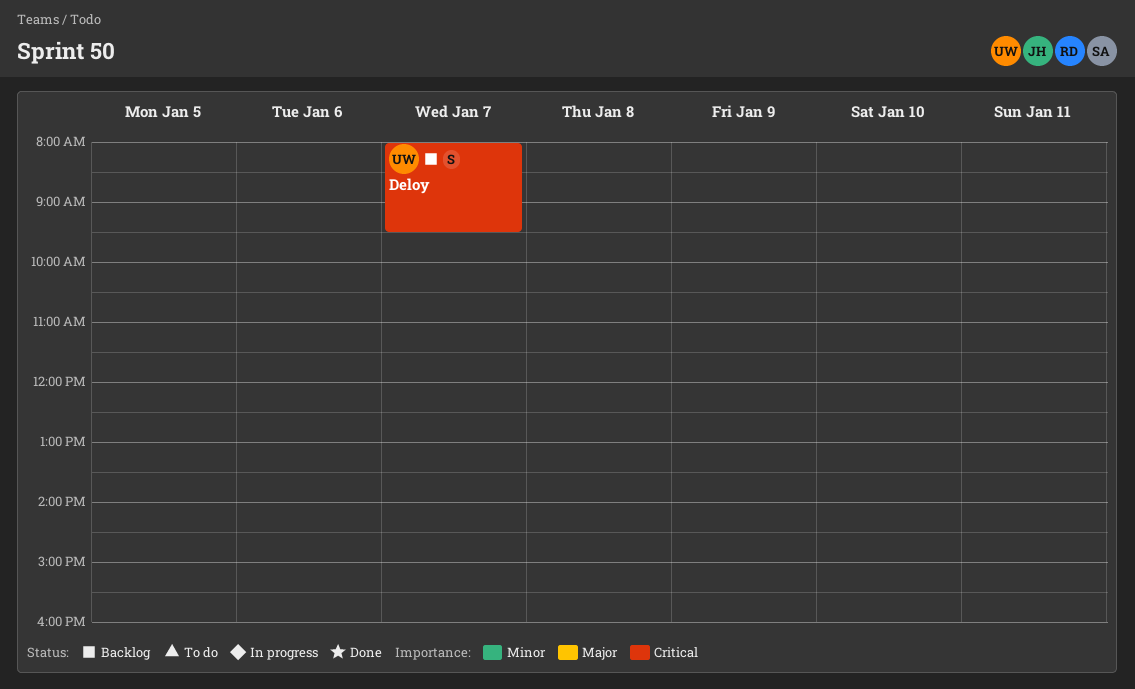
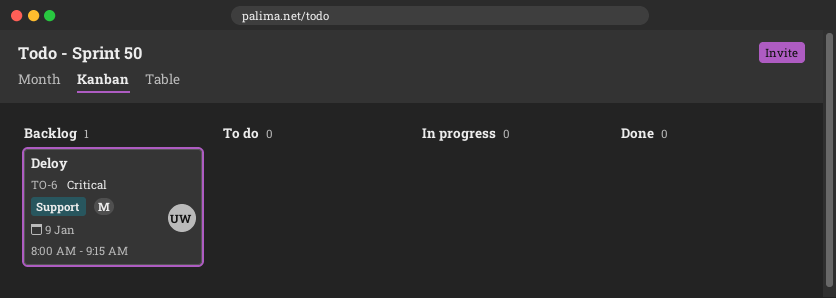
Deloy, estimate: S -> M
Deloy, day: Jan 7 -> Jan 9
Deloy, ends: 09:30 -> 09:15

